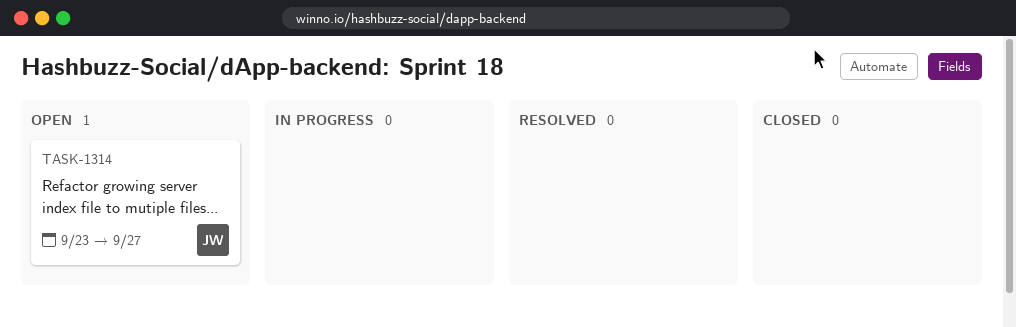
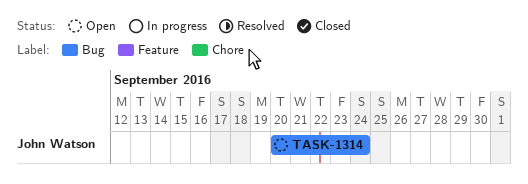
TASK-1314, start: Sep 23 -> Sep 20
TASK-1314, due: Sep 27 -> Sep 24

